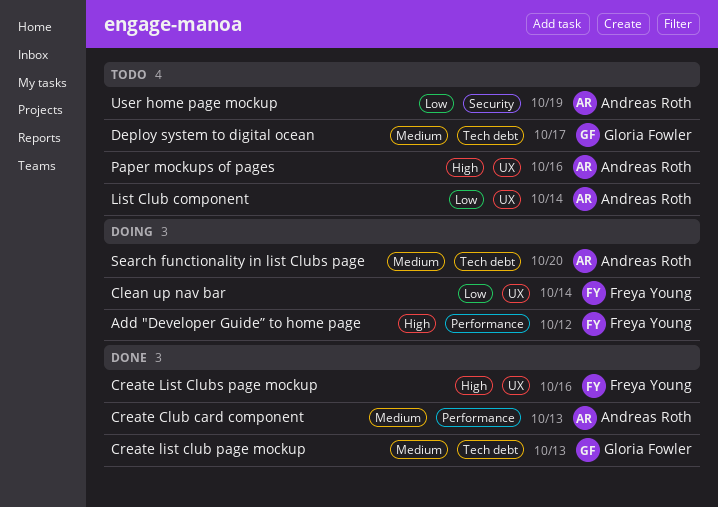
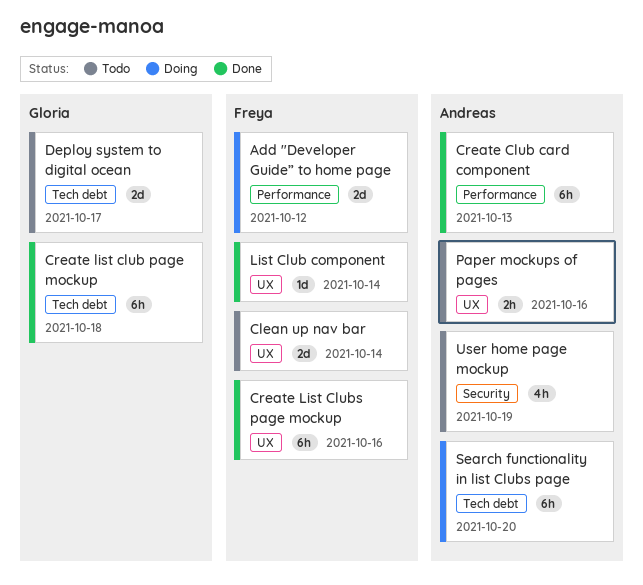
Clean up nav bar, status: Doing -> Todo
Create list club page mockup, due: Oct 13 -> Oct 18
List Club component, status: Todo -> Done
List Club component, owner: Andreas Roth -> Freya Young

